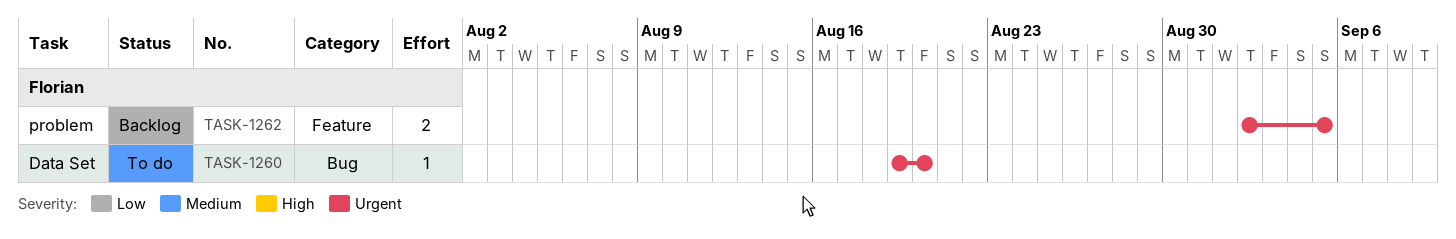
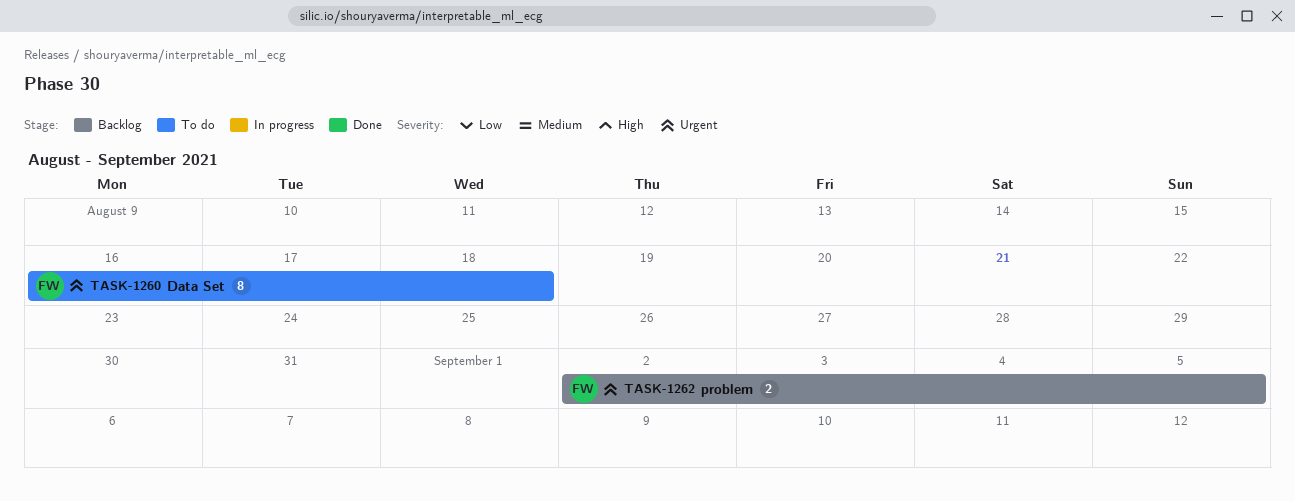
TASK-1260, estimate: 1 -> 8
TASK-1260, start: Aug 19 -> Aug 16
TASK-1260, due: Aug 20 -> Aug 18

